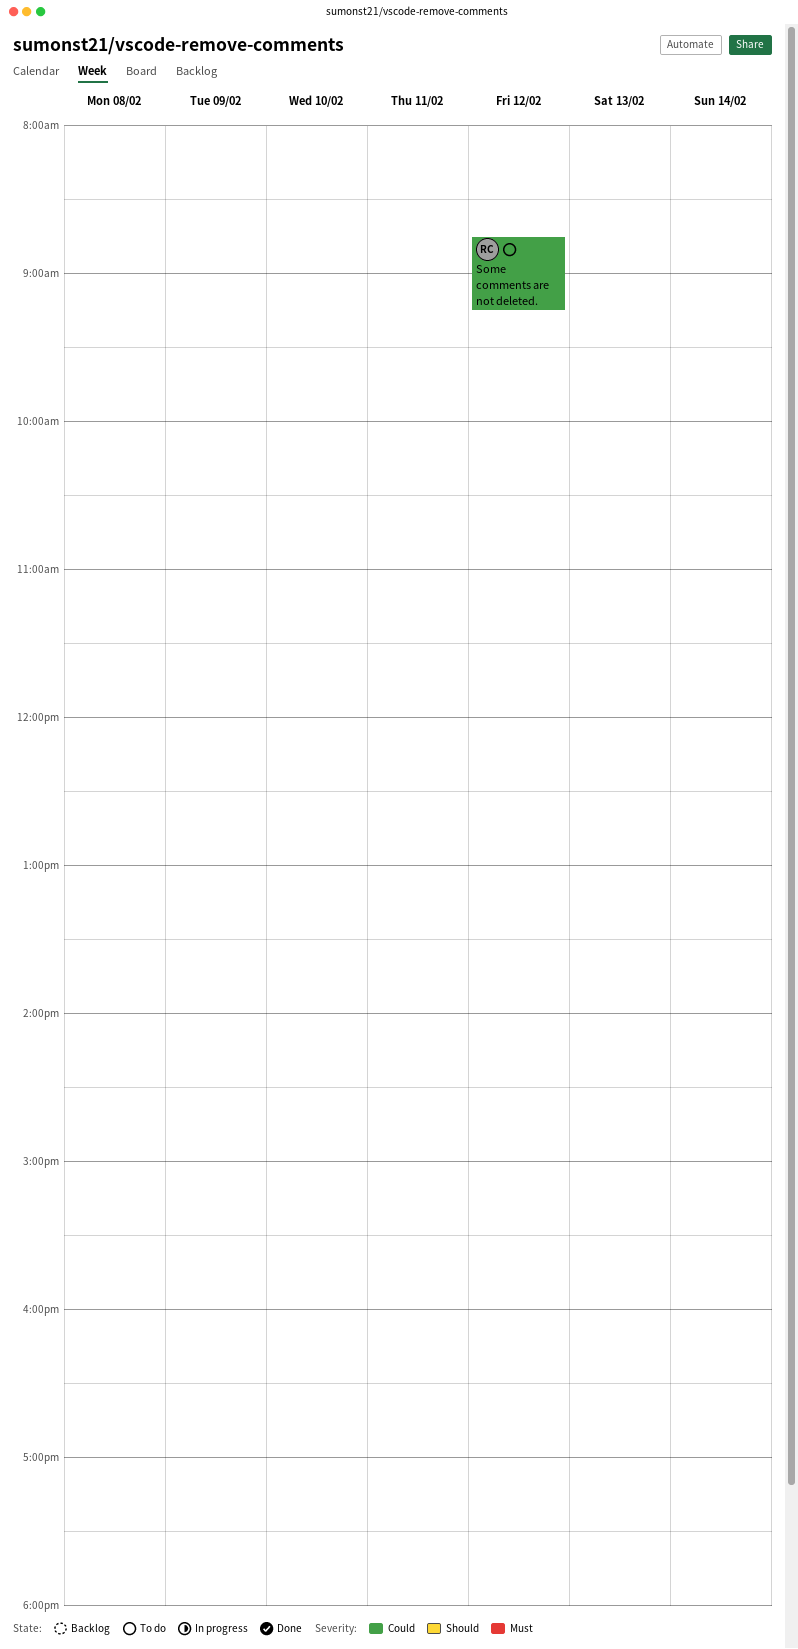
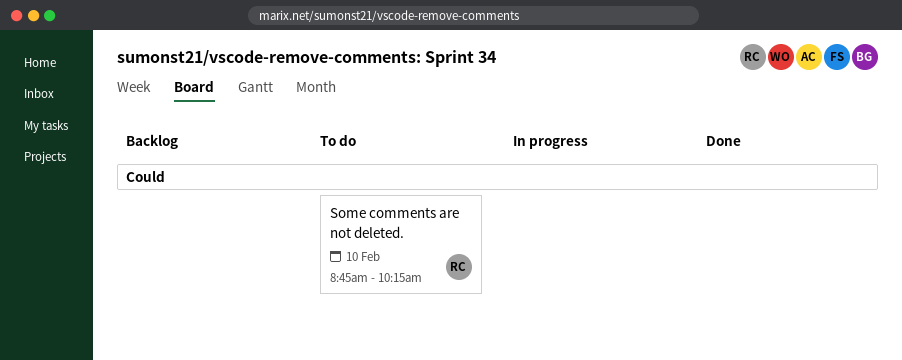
Some comments are not deleted., day: Feb 12 -> Feb 10
Some comments are not deleted., ends: 09:15 -> 10:15

